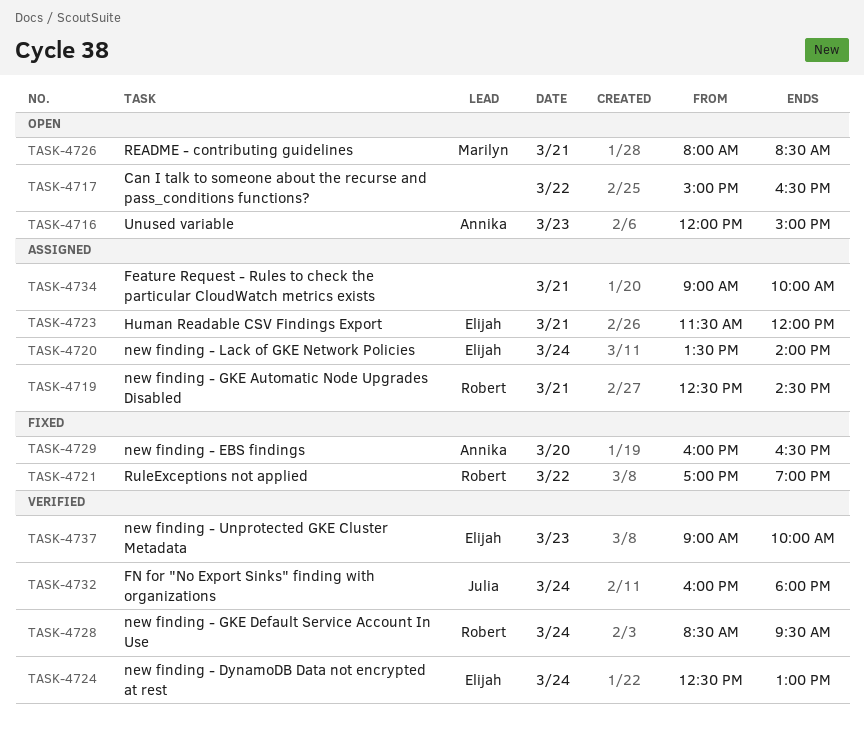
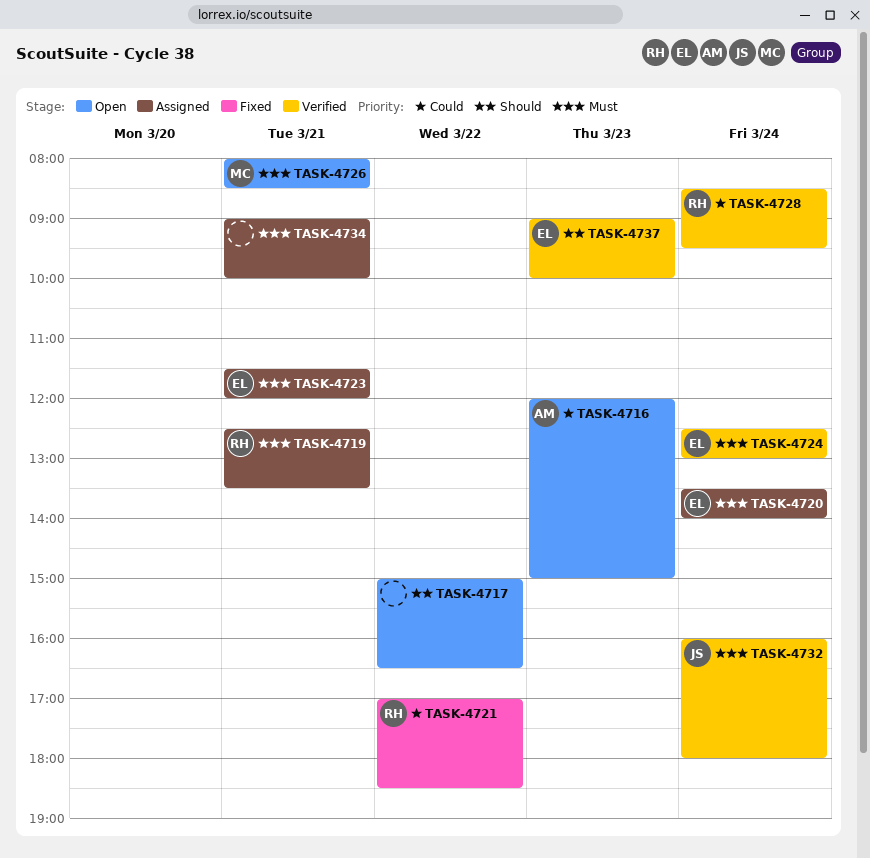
TASK-4719, ends: 14:30 -> 13:30
TASK-4721, ends: 19:00 -> 18:30
TASK-4729: present -> none

